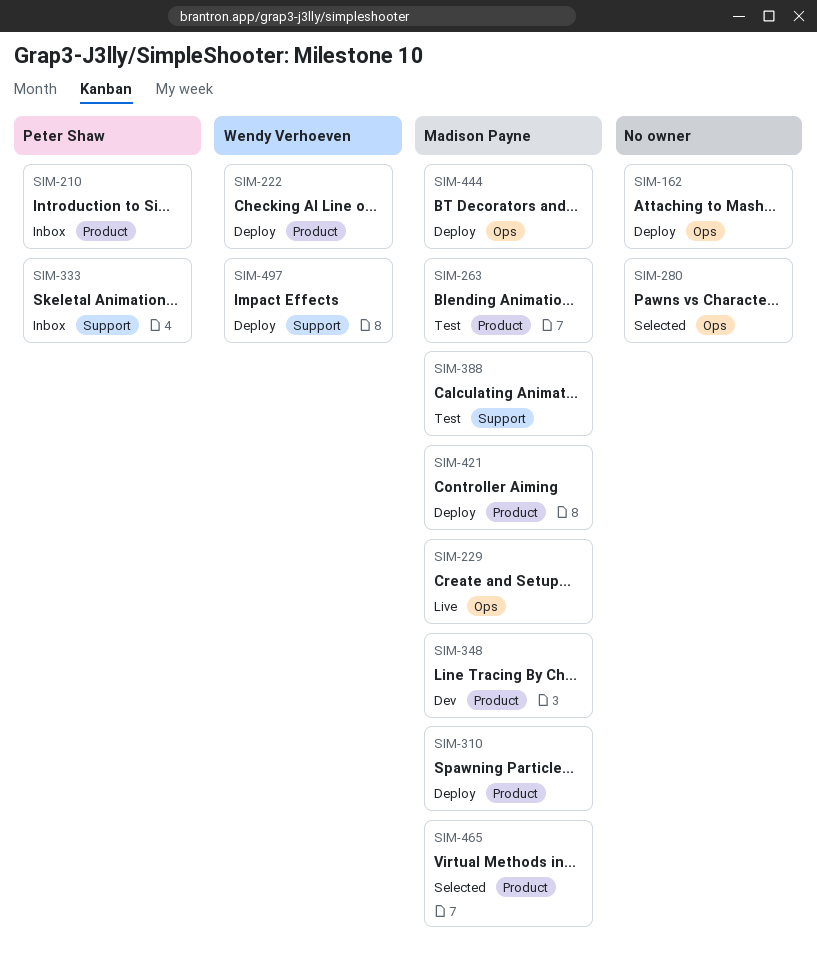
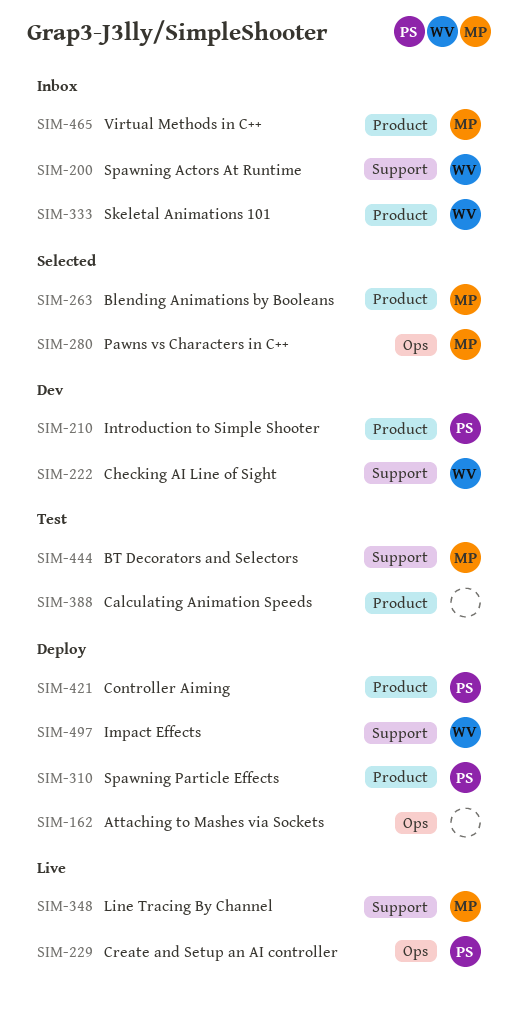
SIM-200: none -> present
SIM-210, status: Inbox -> Dev
SIM-222, status: Deploy -> Dev
SIM-222, label: Product -> Support
SIM-229, owner: Madison Payne -> Peter Shaw
SIM-263, status: Test -> Selected
SIM-280, owner: none -> Madison Payne
SIM-310, owner: Madison Payne -> Peter Shaw
SIM-333, owner: Peter Shaw -> Wendy Verhoeven
SIM-333, label: Support -> Product
SIM-348, status: Dev -> Live
SIM-348, label: Product -> Support
SIM-388, owner: Madison Payne -> none
SIM-388, label: Support -> Product
SIM-421, owner: Madison Payne -> Peter Shaw
SIM-444, status: Deploy -> Test
SIM-444, label: Ops -> Support
SIM-465, status: Selected -> Inbox

